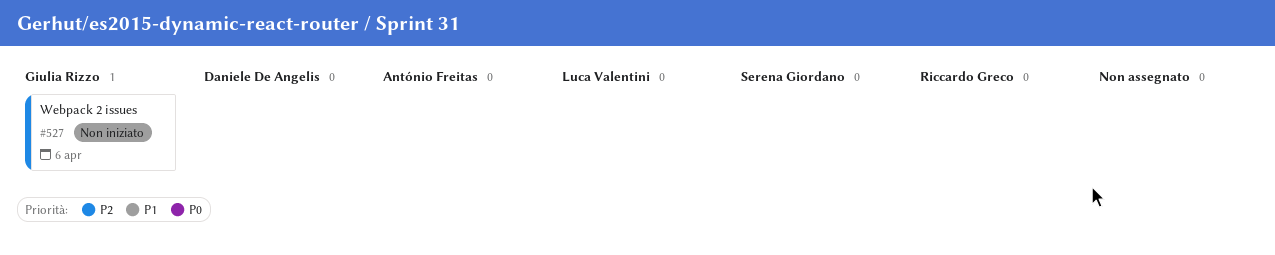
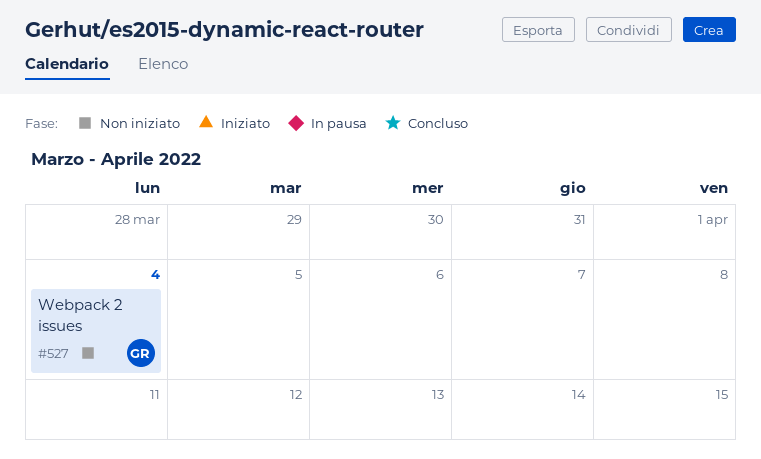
#527, due: Apr 6 -> Apr 4

